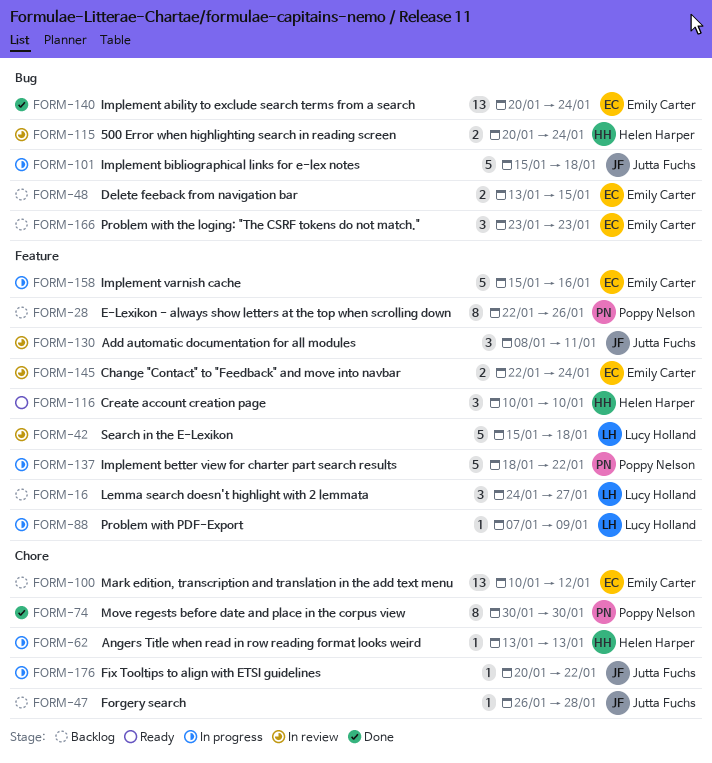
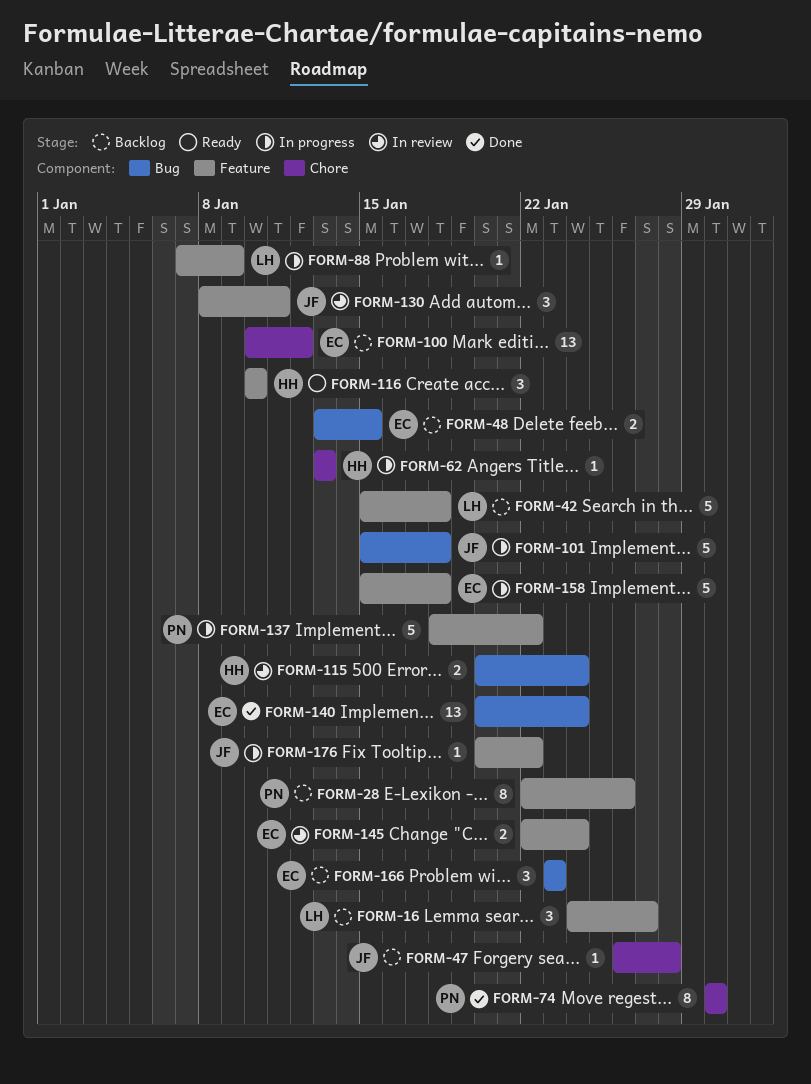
FORM-42, status: In review -> Backlog
FORM-158, due: Jan 16 -> Jan 18
FORM-176, label: Chore -> Feature

